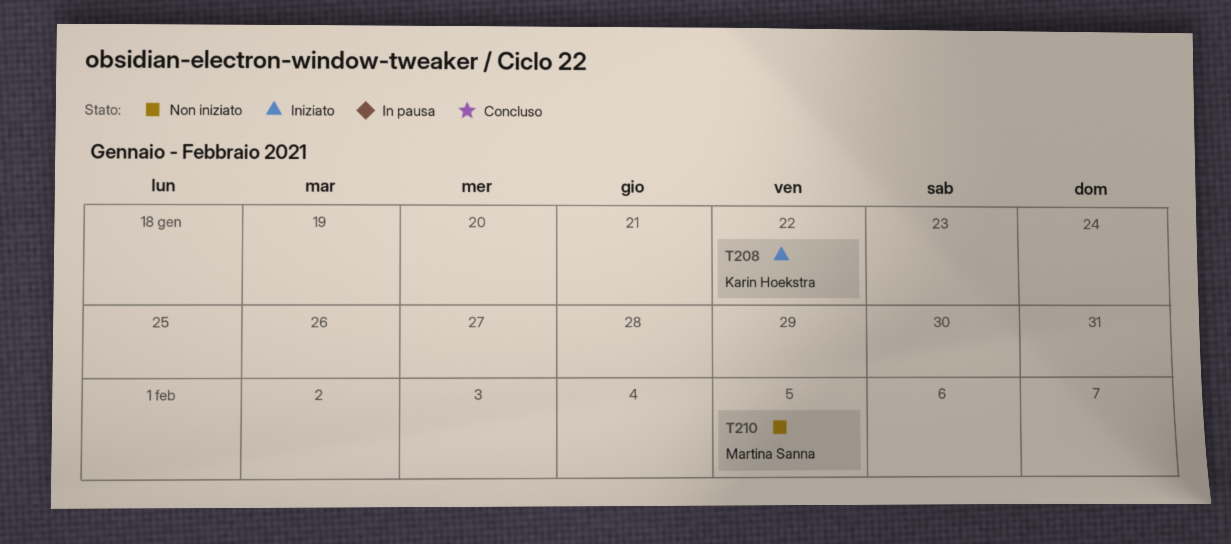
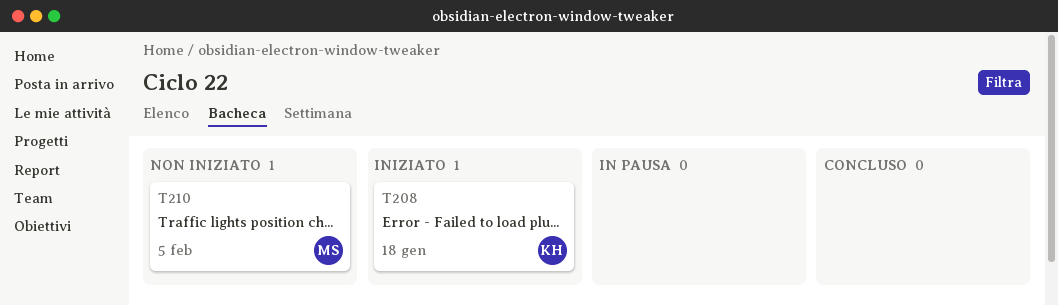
T208, due: Jan 22 -> Jan 18

